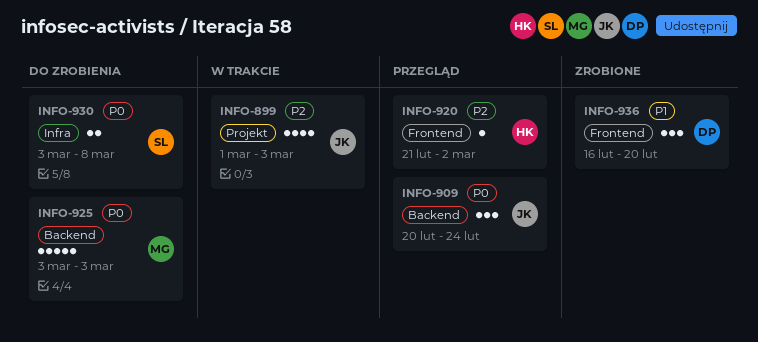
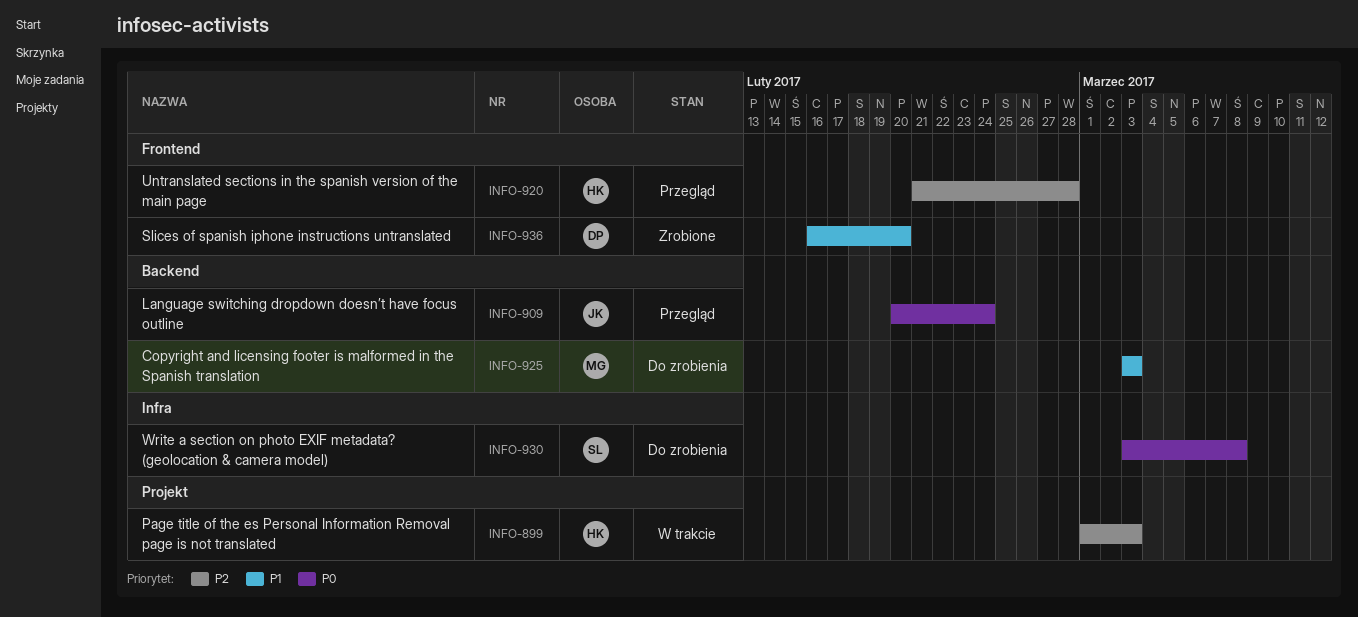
INFO-899, owner: JK -> HK
INFO-920, due: Mar 2 -> Feb 28
INFO-925, priority: P0 -> P1

